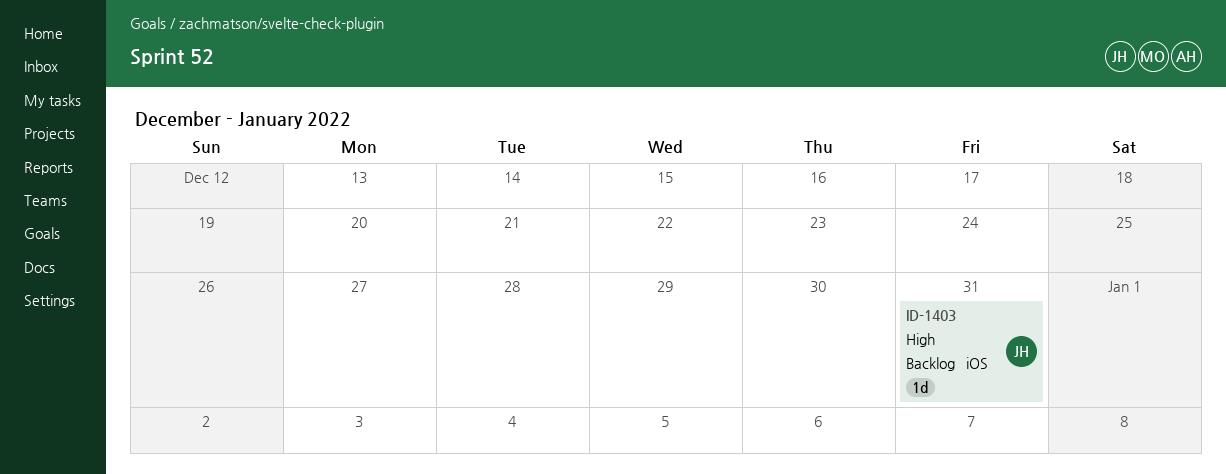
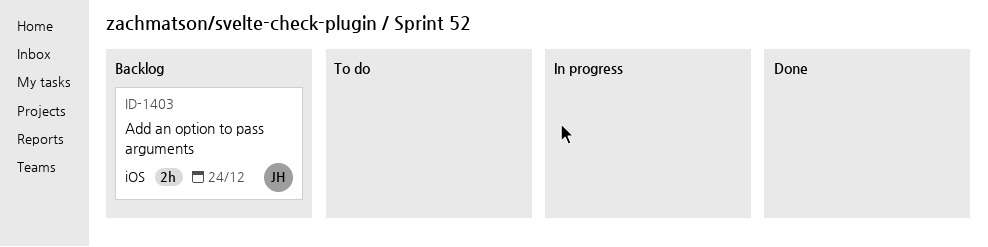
ID-1403, estimate: 1d -> 2h
ID-1403, due: Dec 31 -> Dec 24

